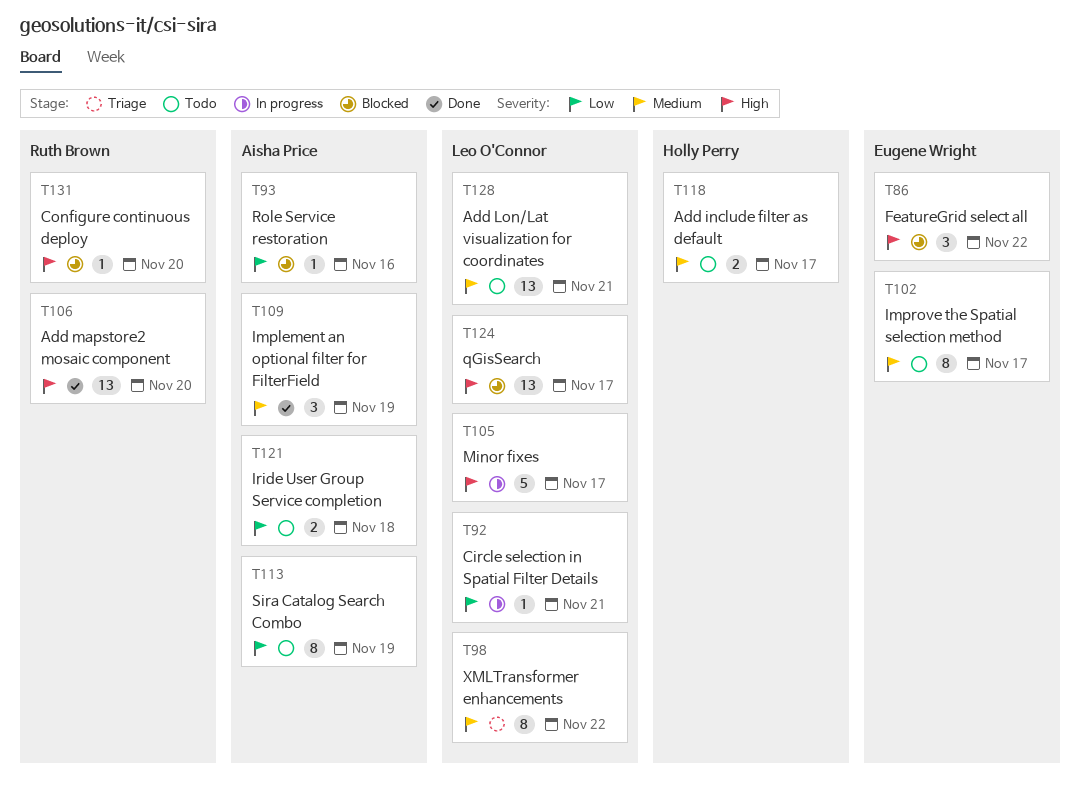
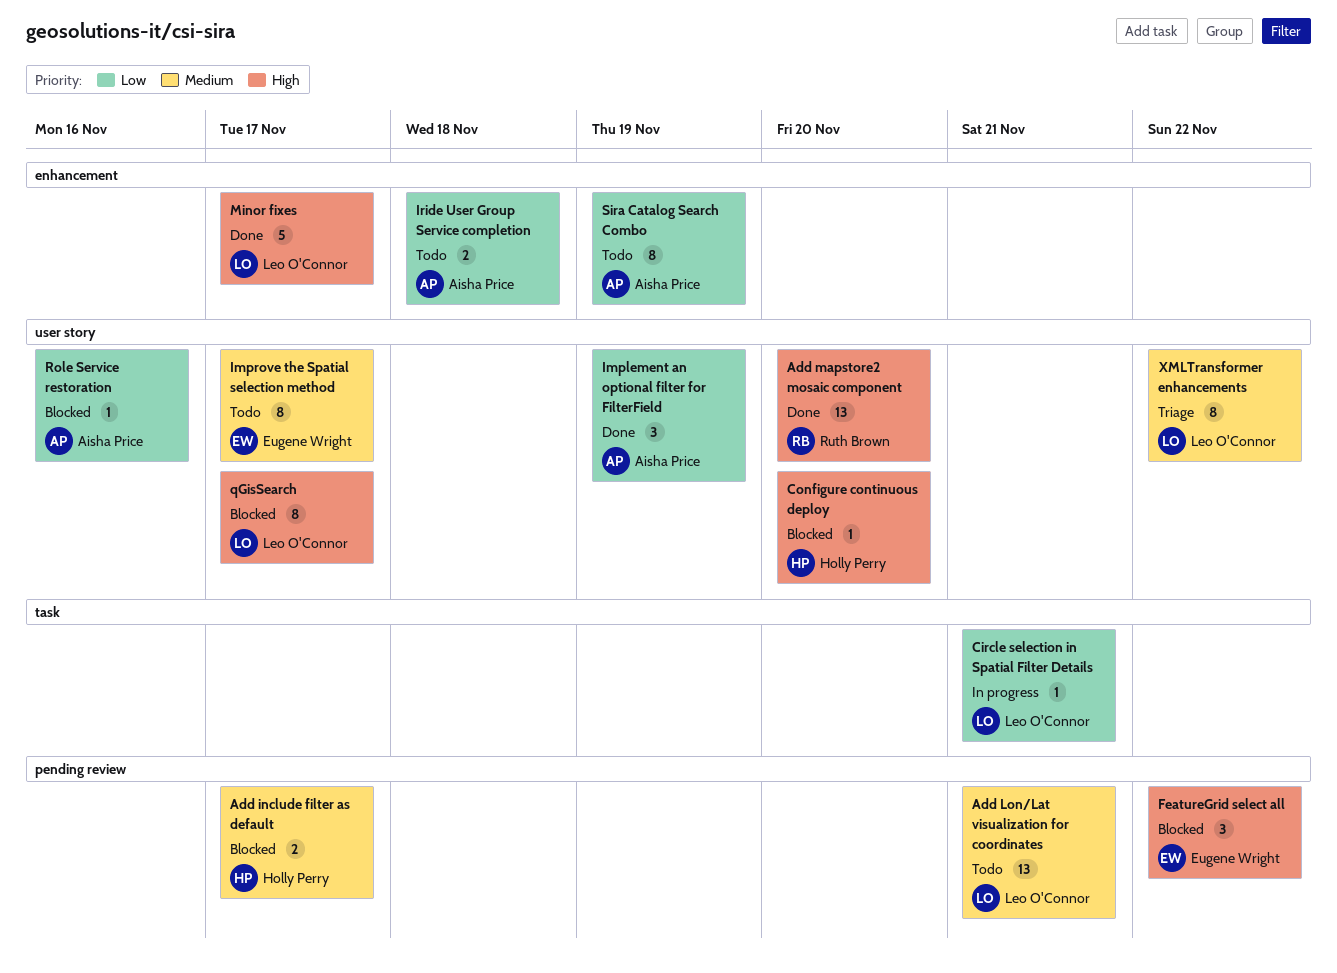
Add include filter as default, status: Todo -> Blocked
Configure continuous deploy, owner: Ruth Brown -> Holly Perry
Implement an optional filter for FilterField, priority: Medium -> Low
Minor fixes, status: In progress -> Done
qGisSearch, estimate: 13 -> 8

